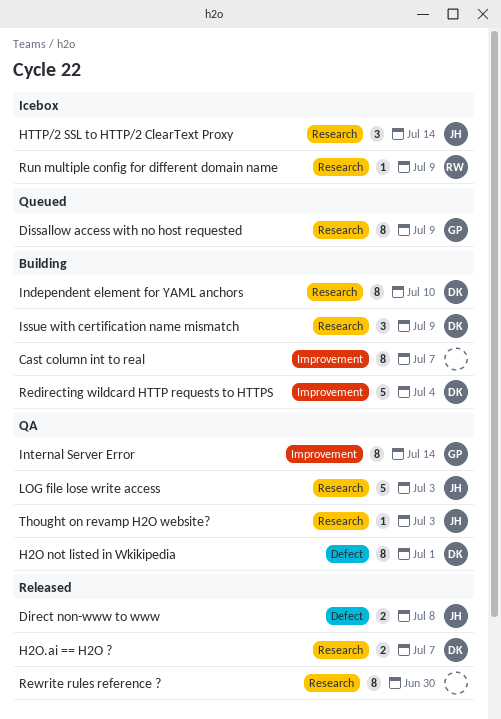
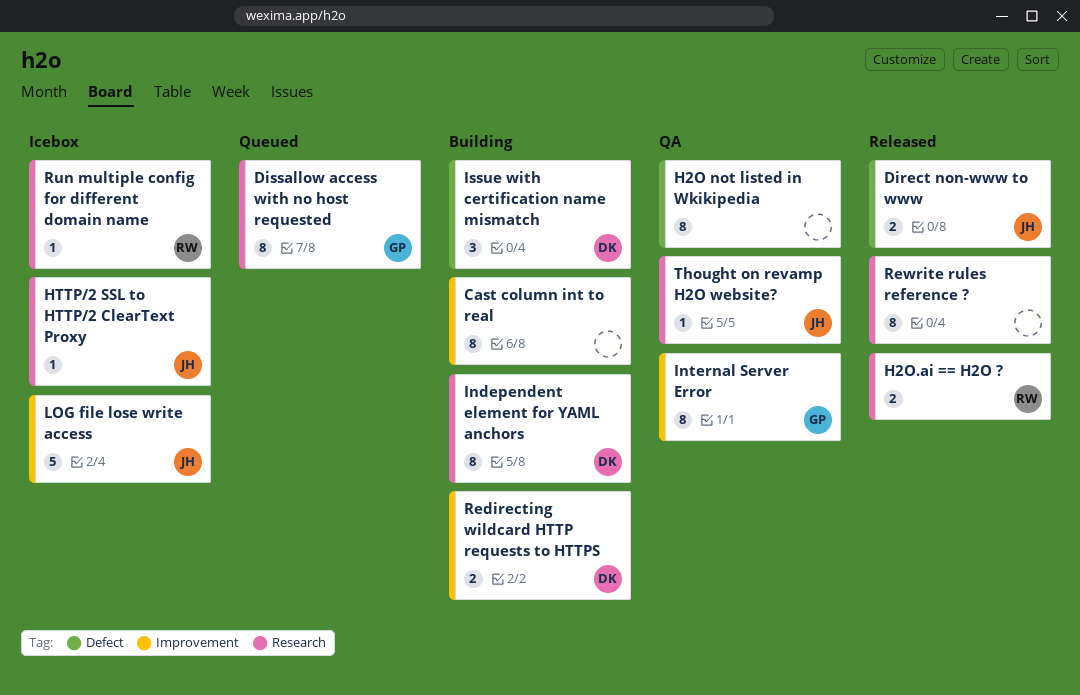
H2O not listed in Wkikipedia, owner: DK -> none
H2O.ai == H2O ?, owner: DK -> RW
HTTP/2 SSL to HTTP/2 ClearText Proxy, estimate: 3 -> 1
Issue with certification name mismatch, label: Research -> Defect
LOG file lose write access, status: QA -> Icebox
LOG file lose write access, label: Research -> Improvement
Redirecting wildcard HTTP requests to HTTPS, estimate: 5 -> 2

